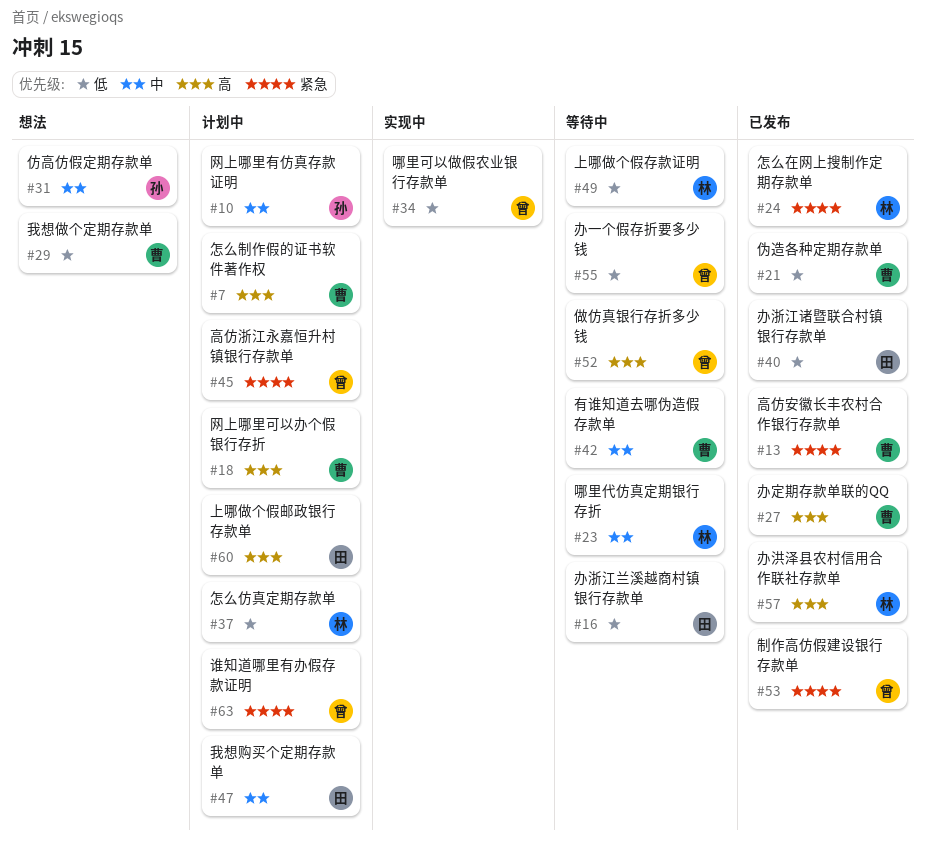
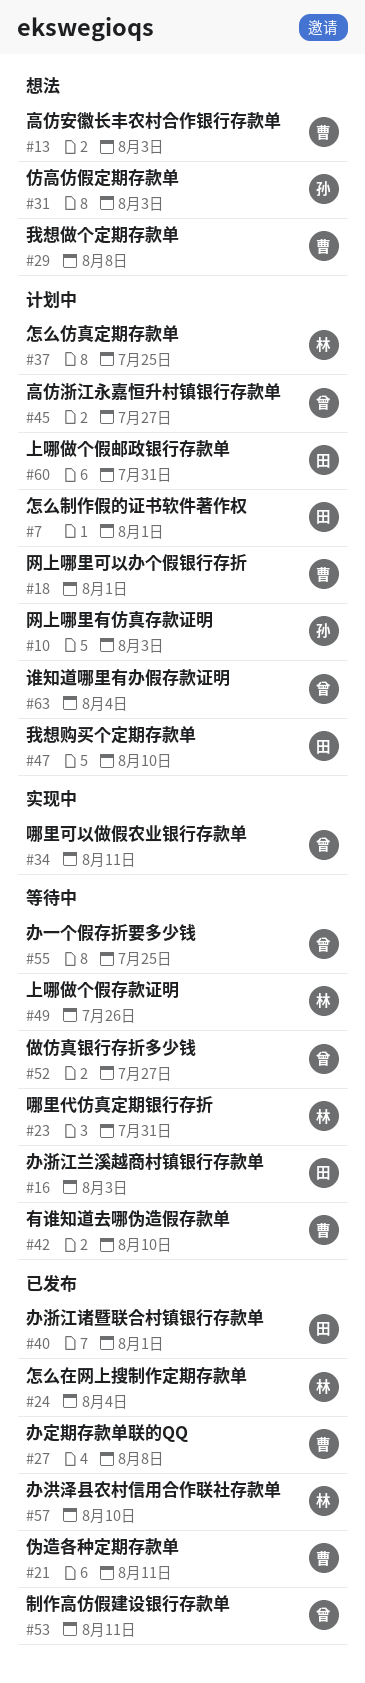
#7, owner: 曹 -> 田
#13, status: 已发布 -> 想法

